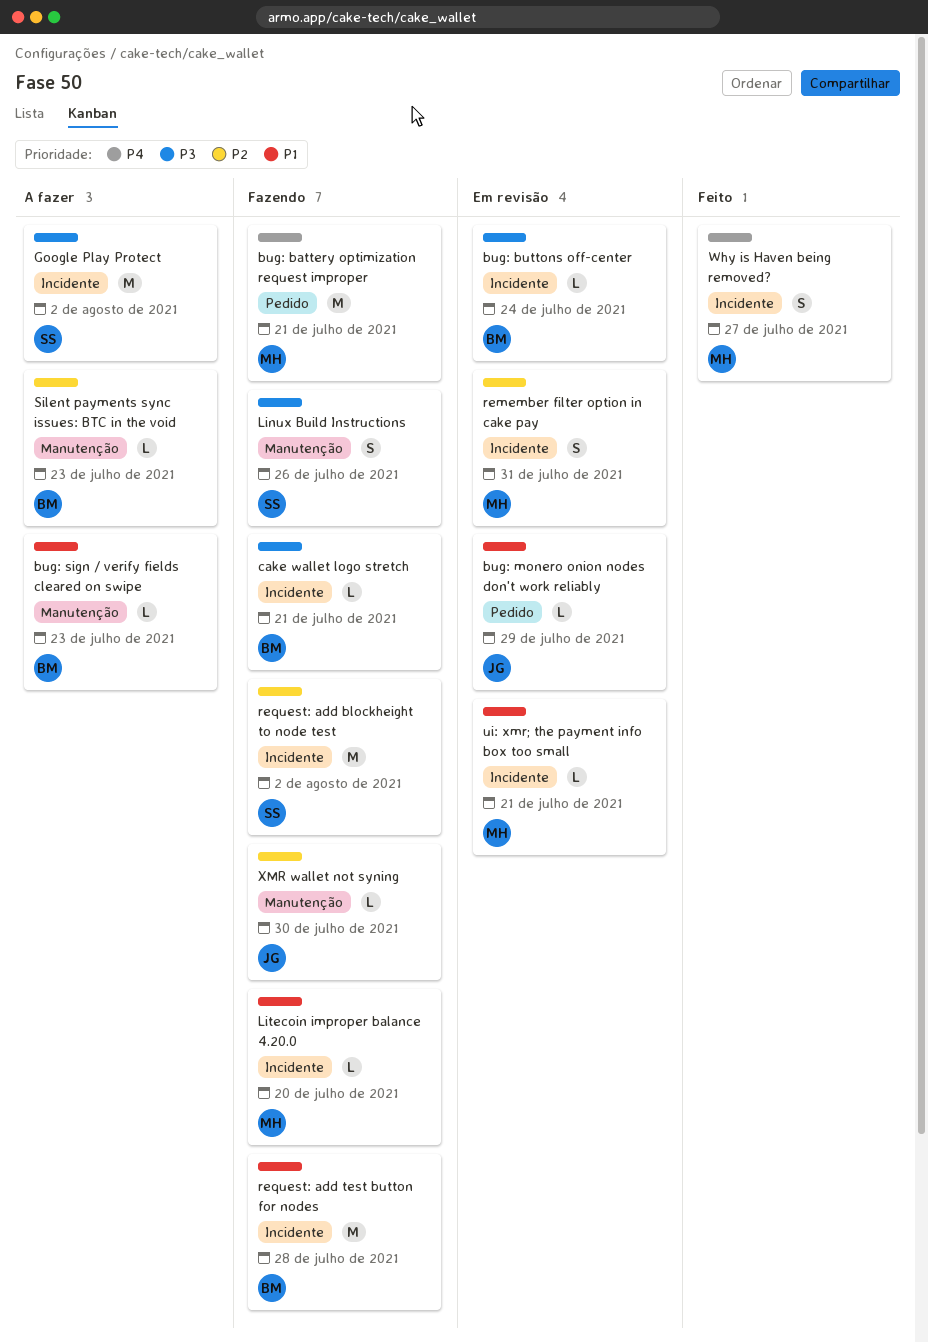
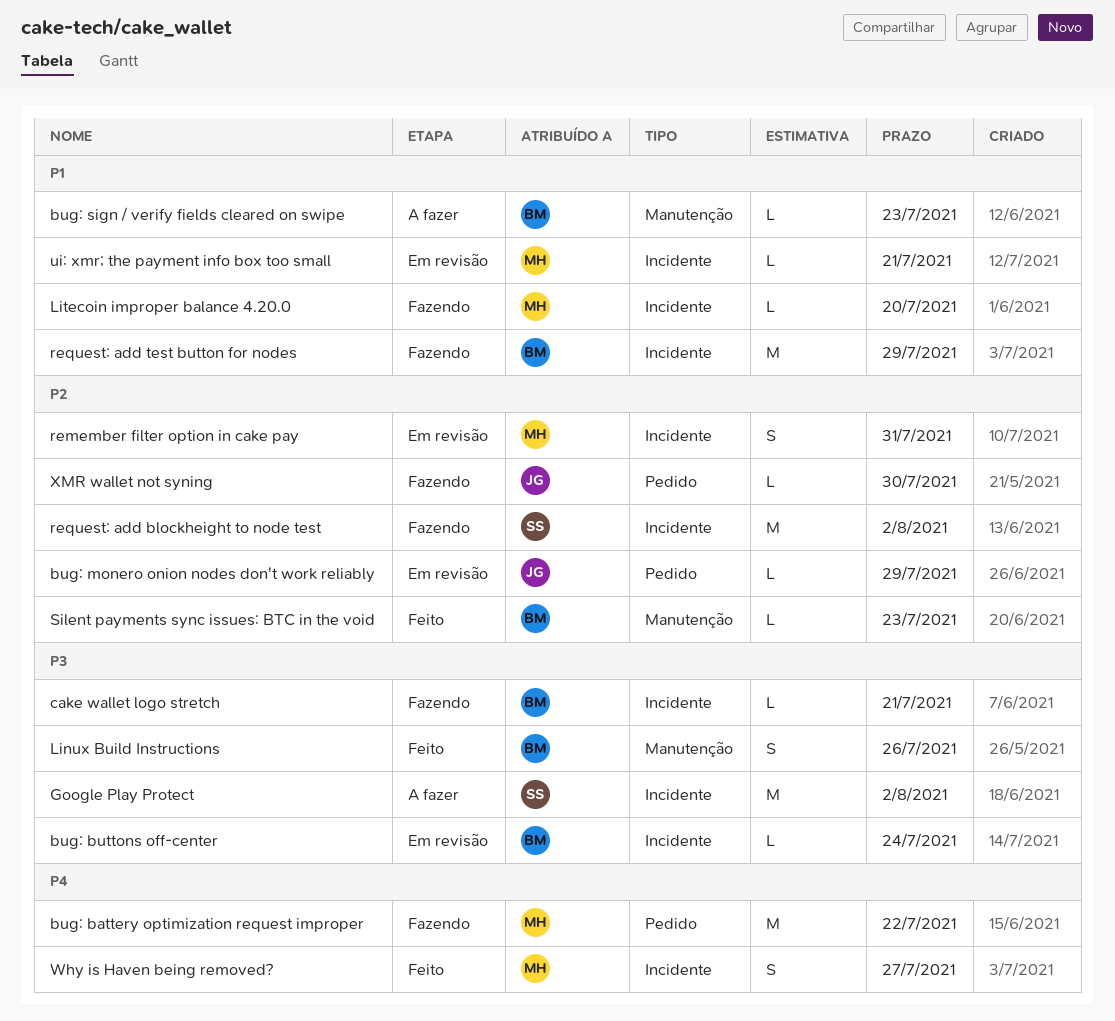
bug: battery optimization request improper, due: Jul 21 -> Jul 22
bug: monero onion nodes don't work reliably, priority: P1 -> P2
Linux Build Instructions, status: Fazendo -> Feito
Linux Build Instructions, owner: SS -> BM
request: add test button for nodes, due: Jul 28 -> Jul 29
Silent payments sync issues: BTC in the void, status: A fazer -> Feito
XMR wallet not syning, label: Manutenção -> Pedido

